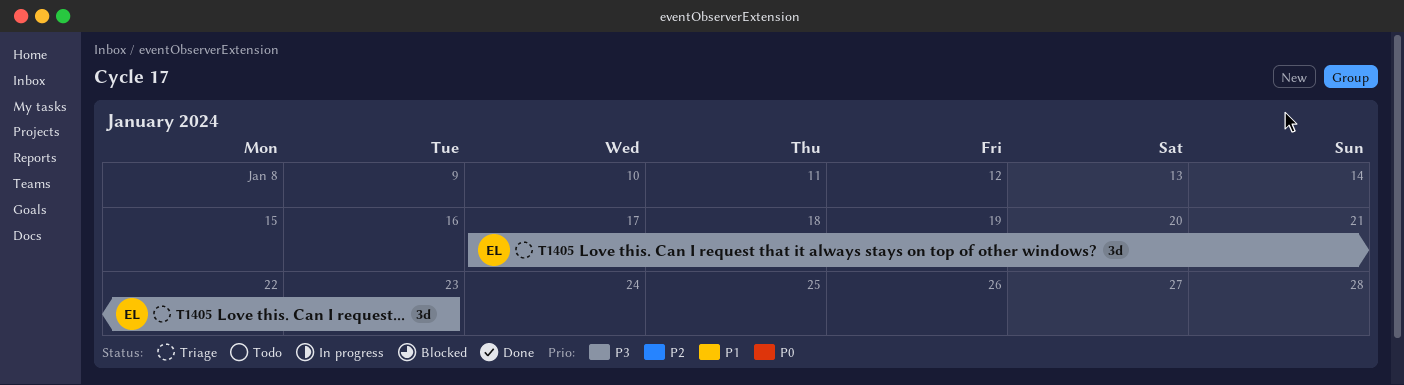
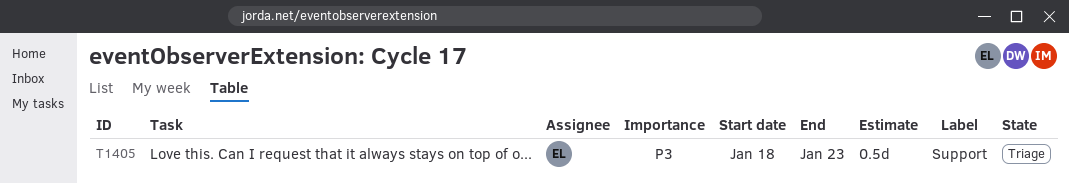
T1405, estimate: 3d -> 0.5d
T1405, start: Jan 17 -> Jan 18

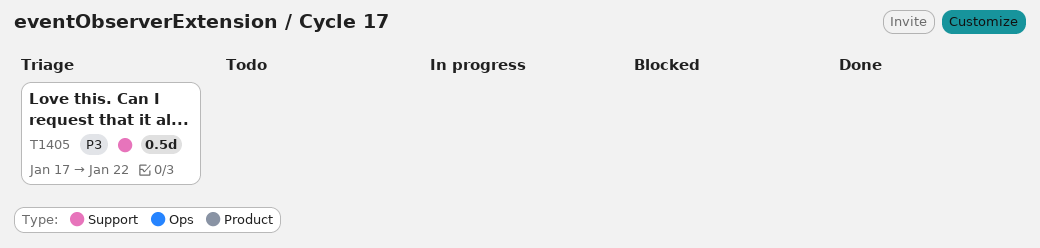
T1405, start: Jan 18 -> Jan 17
T1405, due: Jan 23 -> Jan 22

